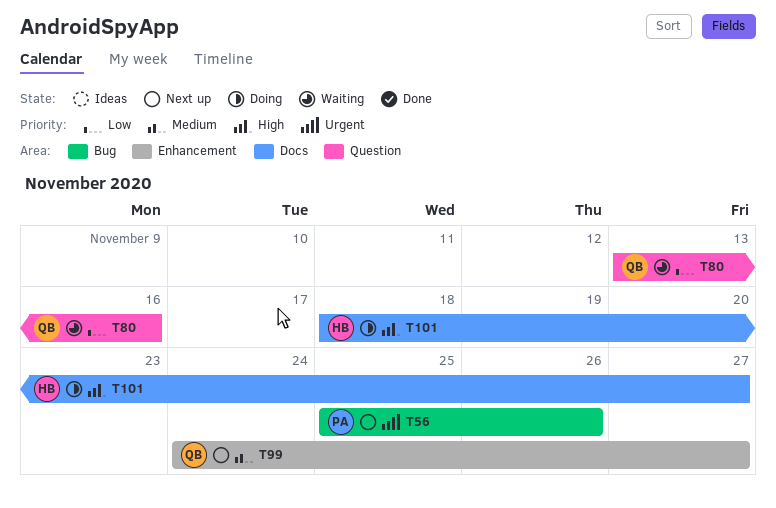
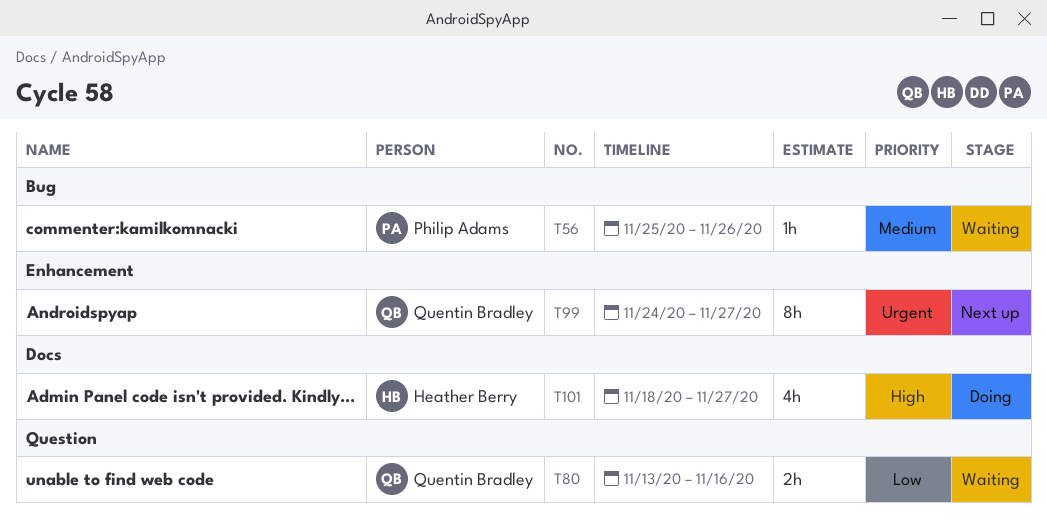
T56, status: Next up -> Waiting
T56, priority: Urgent -> Medium
T99, priority: Medium -> Urgent

